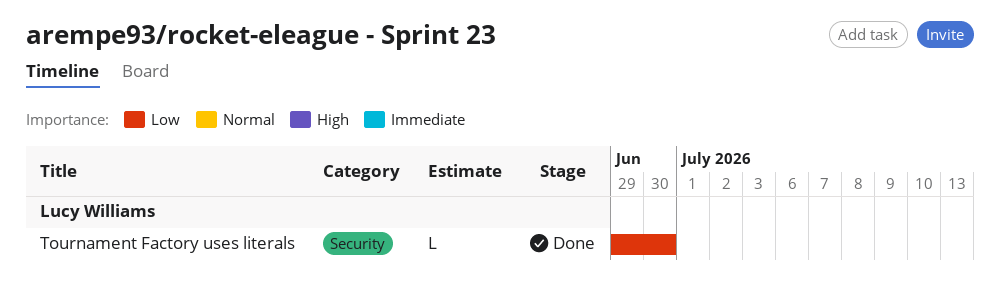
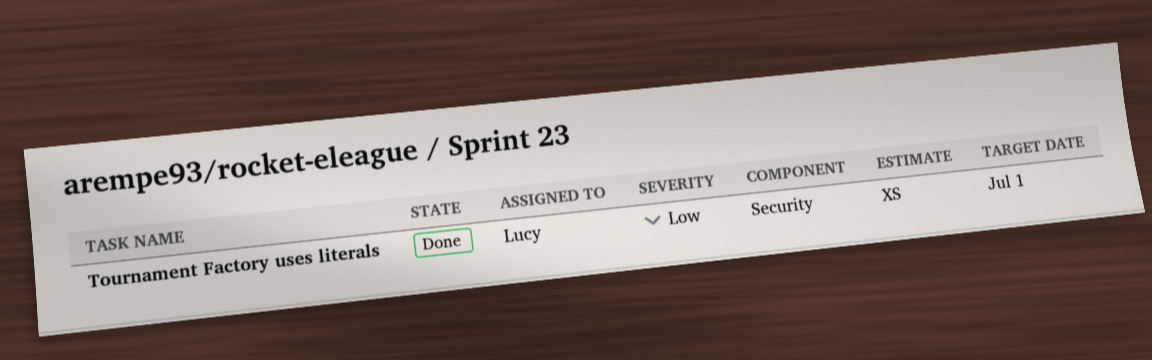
Tournament Factory uses literals, estimate: L -> XS
Tournament Factory uses literals, due: Jun 30 -> Jul 1

